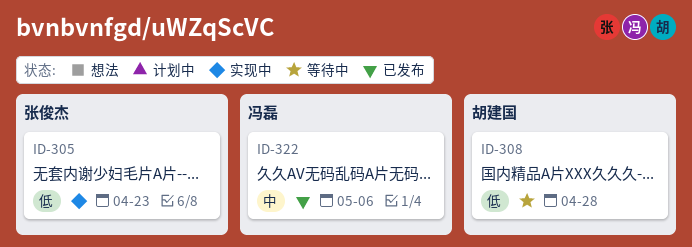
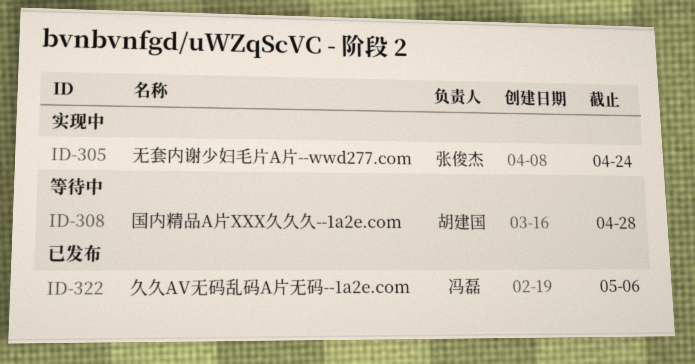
ID-305, due: Apr 23 -> Apr 24

